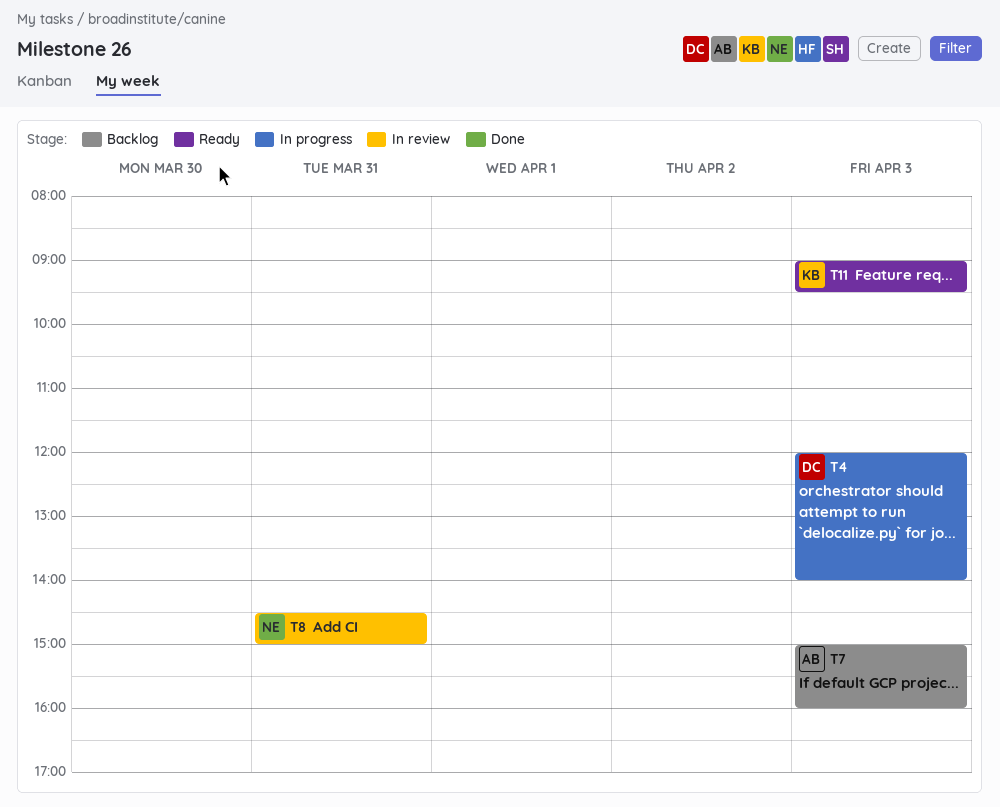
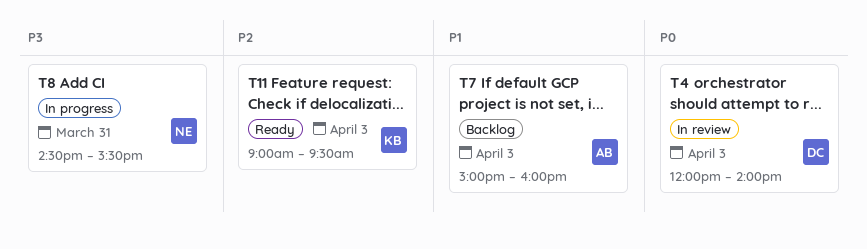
T4, status: In progress -> In review
T8, status: In review -> In progress
T8, ends: 15:00 -> 15:30

